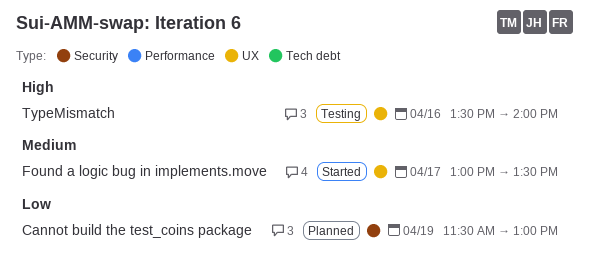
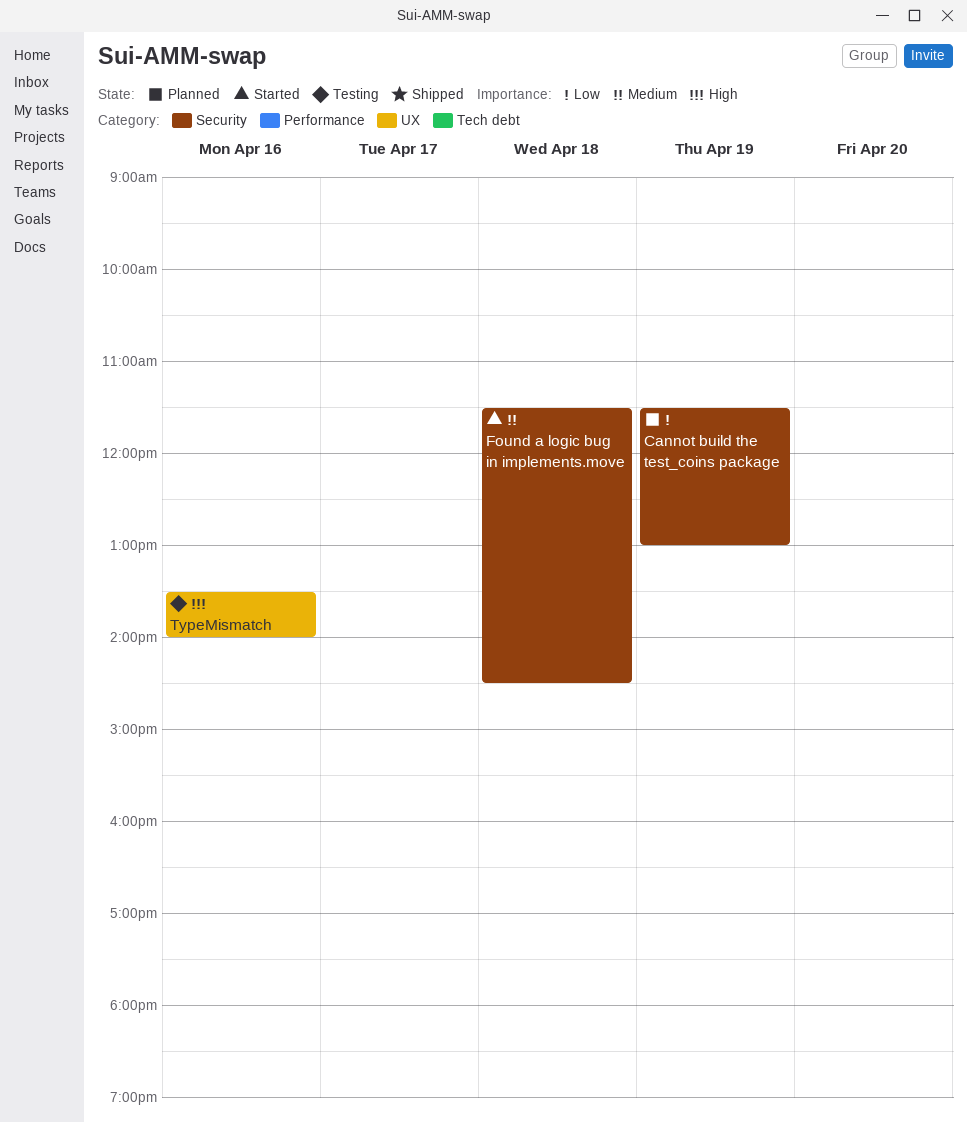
Found a logic bug in implements.move, label: UX -> Security
Found a logic bug in implements.move, day: Apr 17 -> Apr 18
Found a logic bug in implements.move, begins: 13:00 -> 11:30
Found a logic bug in implements.move, ends: 13:30 -> 14:30

